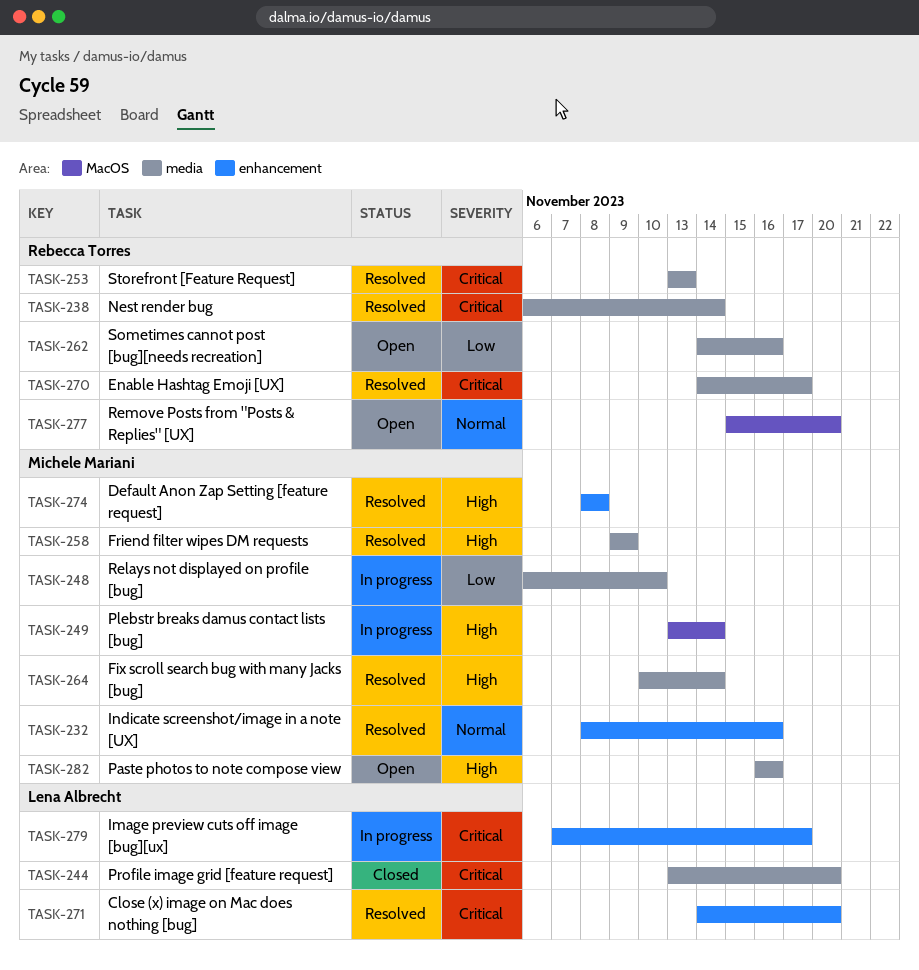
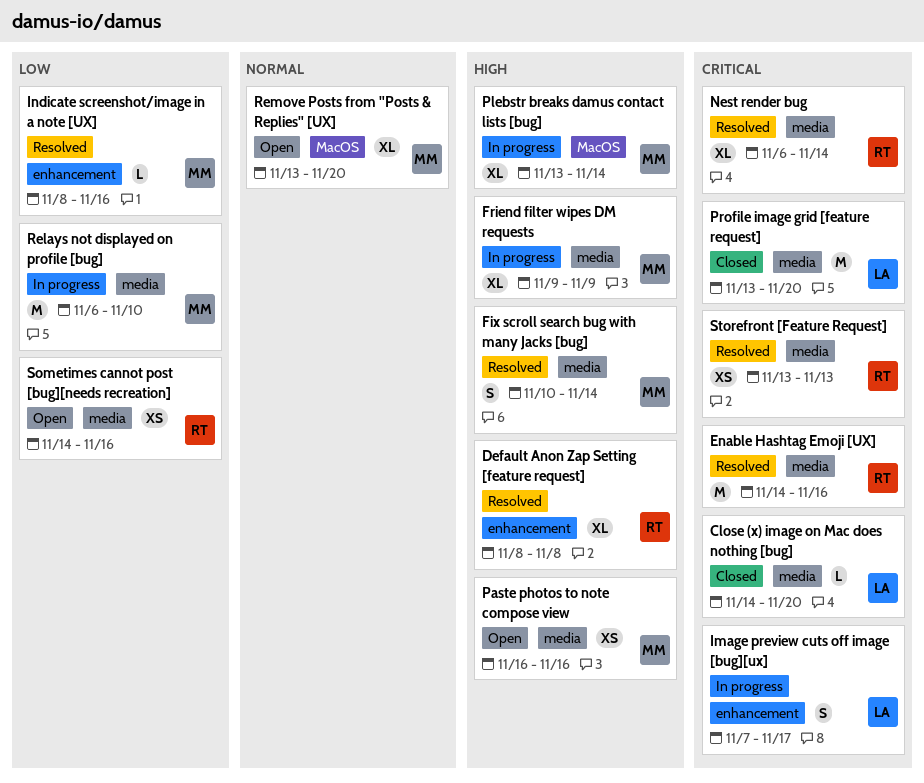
Close (x) image on Mac does nothing [bug], status: Resolved -> Closed
Close (x) image on Mac does nothing [bug], label: enhancement -> media
Default Anon Zap Setting [feature request], owner: Michele Mariani -> Rebecca Torres
Enable Hashtag Emoji [UX], due: Nov 17 -> Nov 16
Friend filter wipes DM requests, status: Resolved -> In progress
Indicate screenshot/image in a note [UX], priority: Normal -> Low
Remove Posts from "Posts & Replies" [UX], owner: Rebecca Torres -> Michele Mariani
Remove Posts from "Posts & Replies" [UX], start: Nov 15 -> Nov 13

